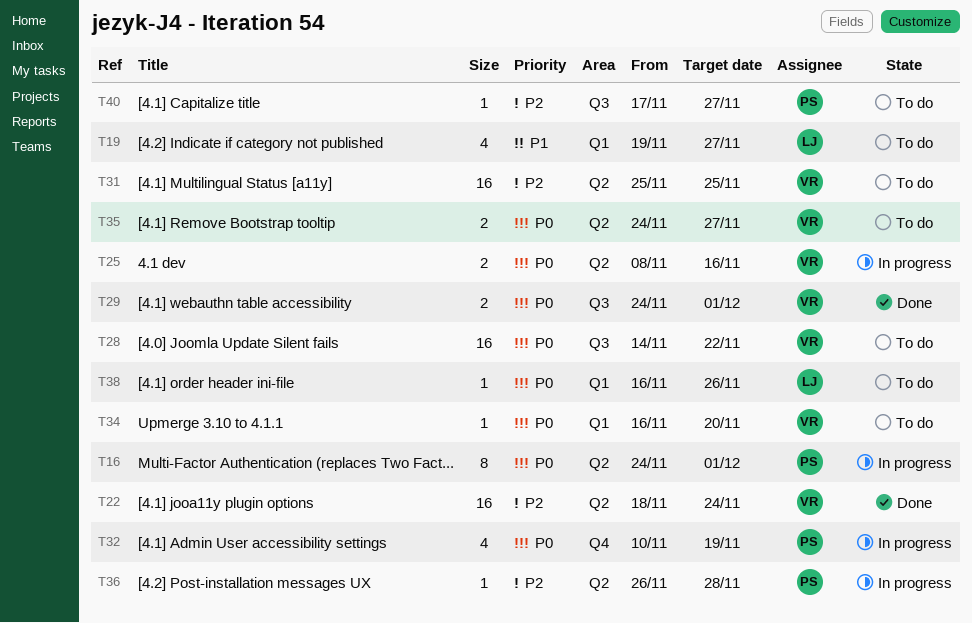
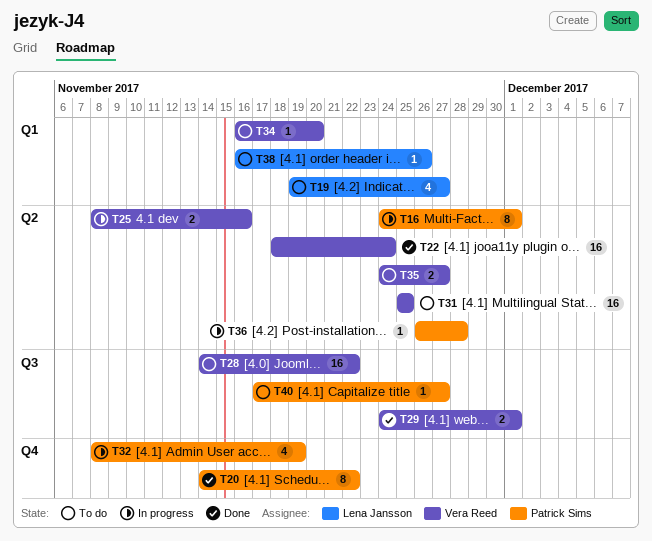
T20: none -> present
T32, start: Nov 10 -> Nov 8

